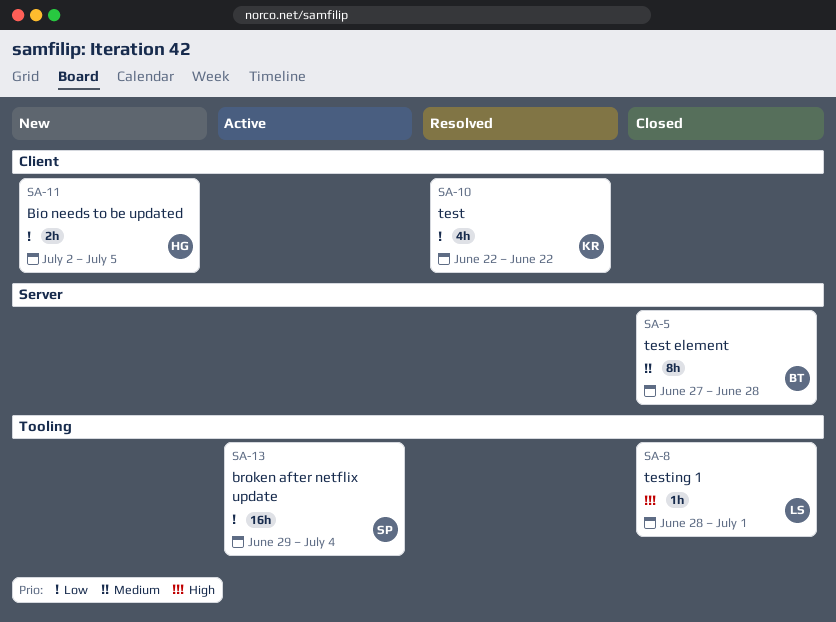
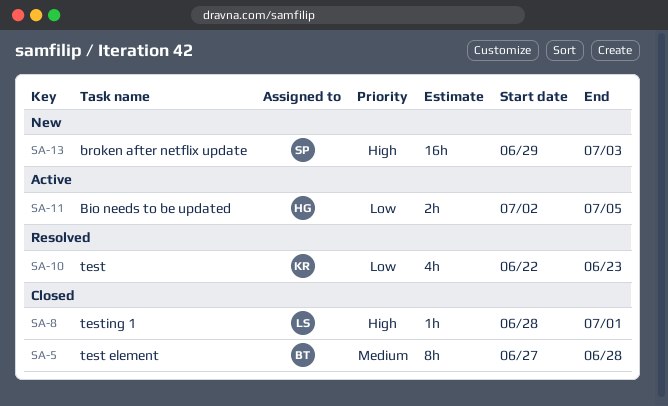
SA-10, due: Jun 22 -> Jun 23
SA-11, status: New -> Active
SA-13, status: Active -> New
SA-13, priority: Low -> High
SA-13, due: Jul 4 -> Jul 3

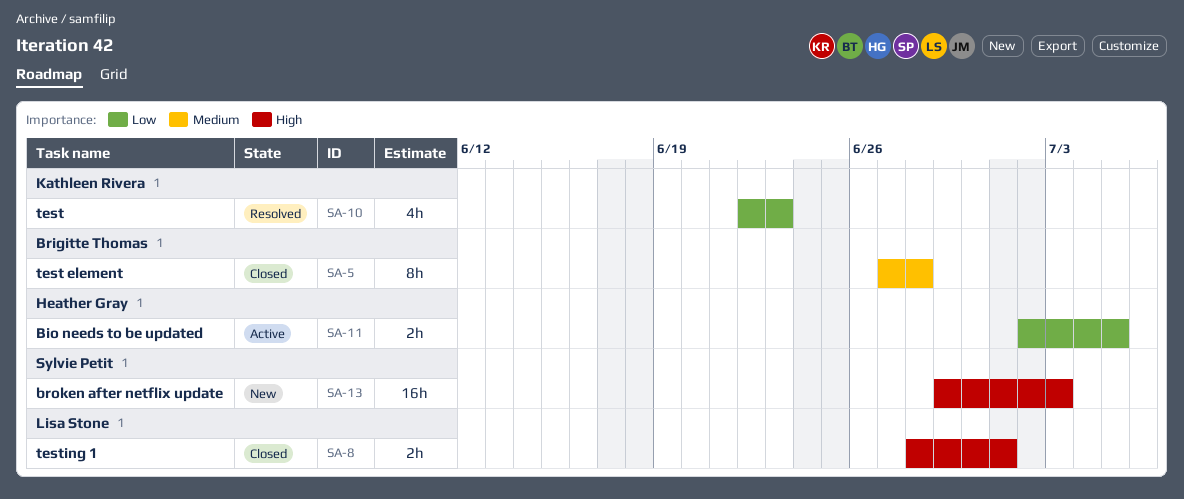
SA-8, estimate: 1h -> 2h

